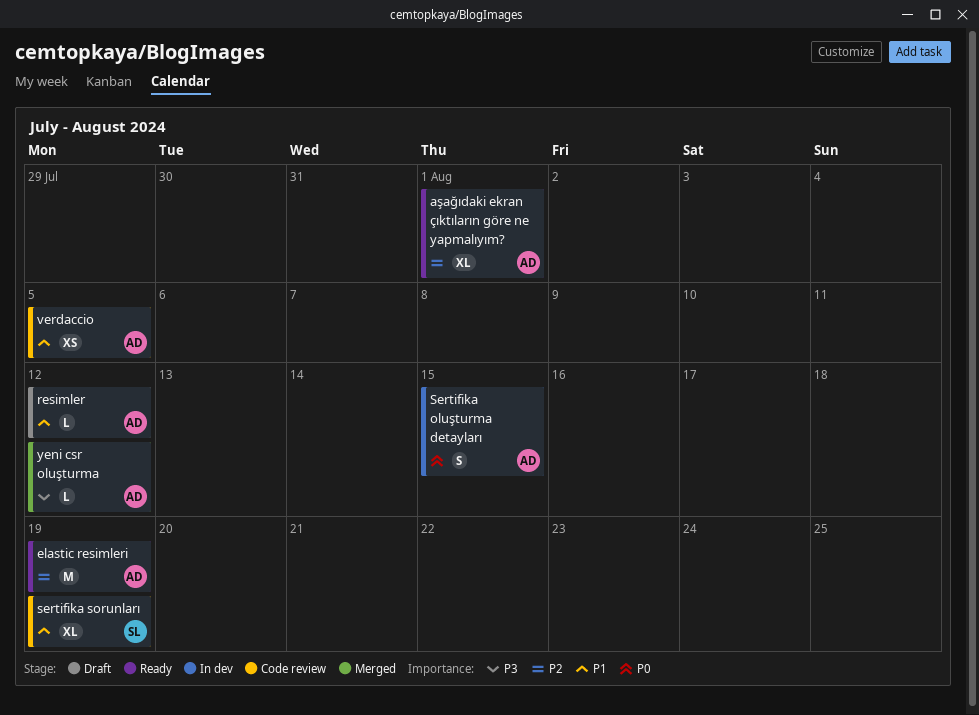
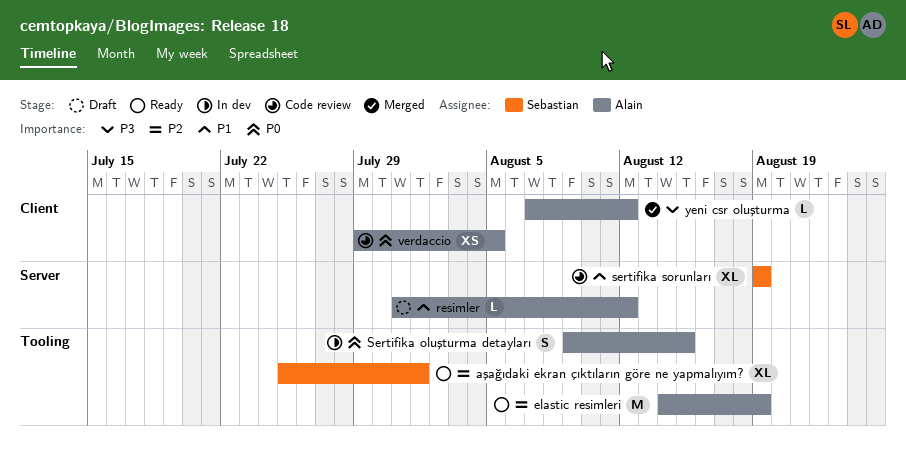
aşağıdaki ekran çıktıların göre ne yapmalıyım?, owner: Alain -> Sebastian
verdaccio, priority: P1 -> P0

